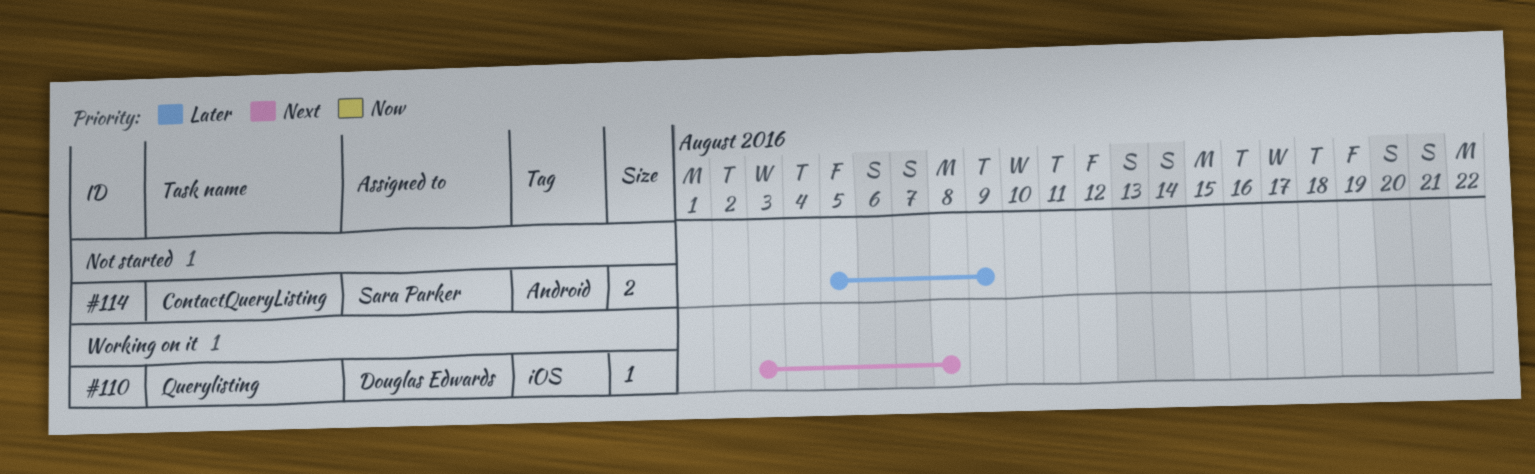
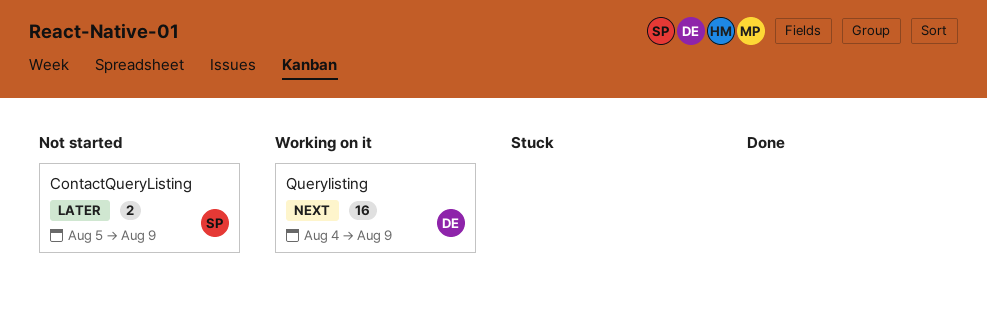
Querylisting, estimate: 1 -> 16
Querylisting, start: Aug 3 -> Aug 4
Querylisting, due: Aug 8 -> Aug 9

